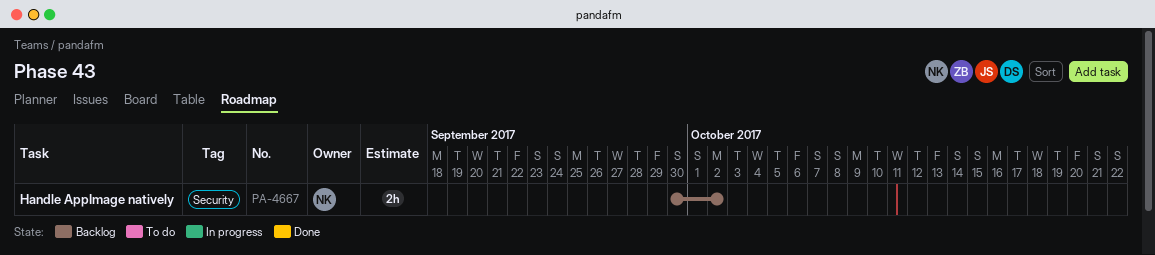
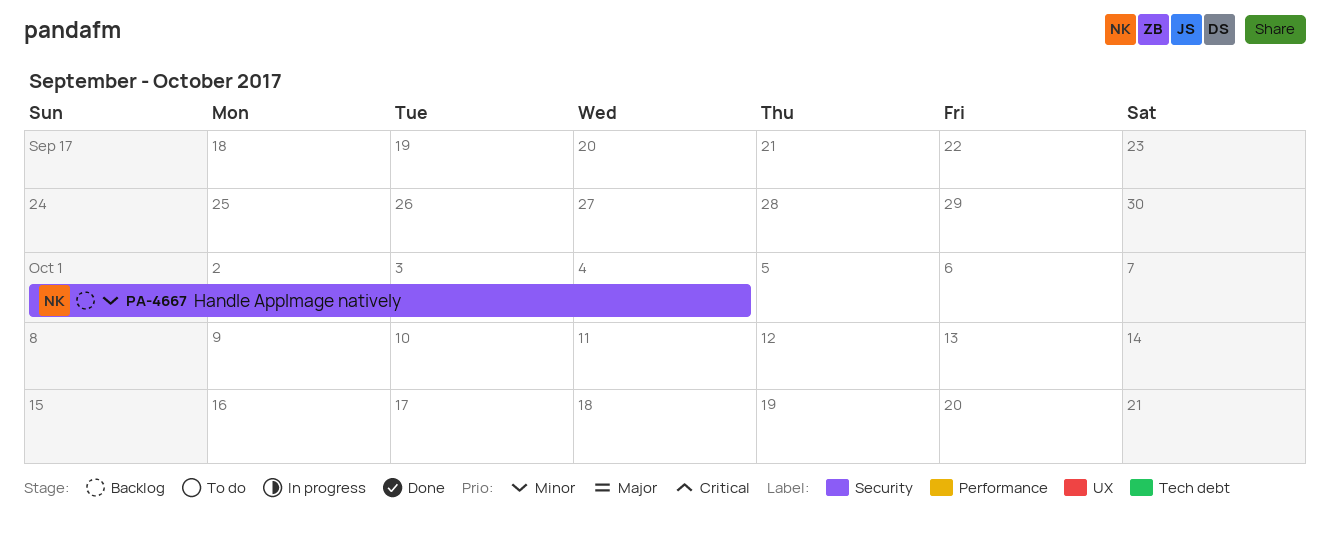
PA-4667, start: Sep 30 -> Oct 1
PA-4667, due: Oct 2 -> Oct 4

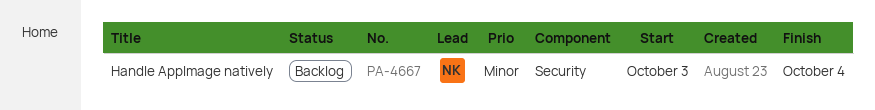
PA-4667, start: Oct 1 -> Oct 3

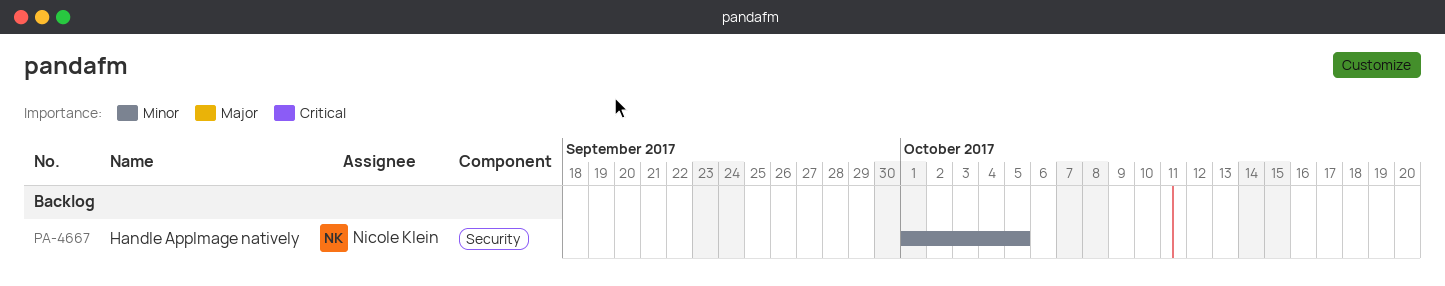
PA-4667, start: Oct 3 -> Oct 1
PA-4667, due: Oct 4 -> Oct 5

